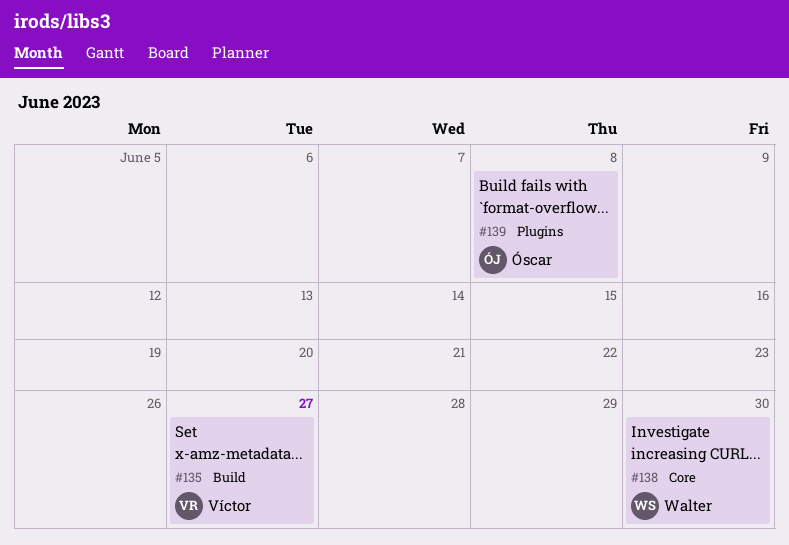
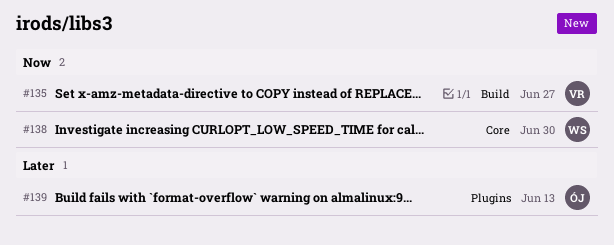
#139, due: Jun 8 -> Jun 13

